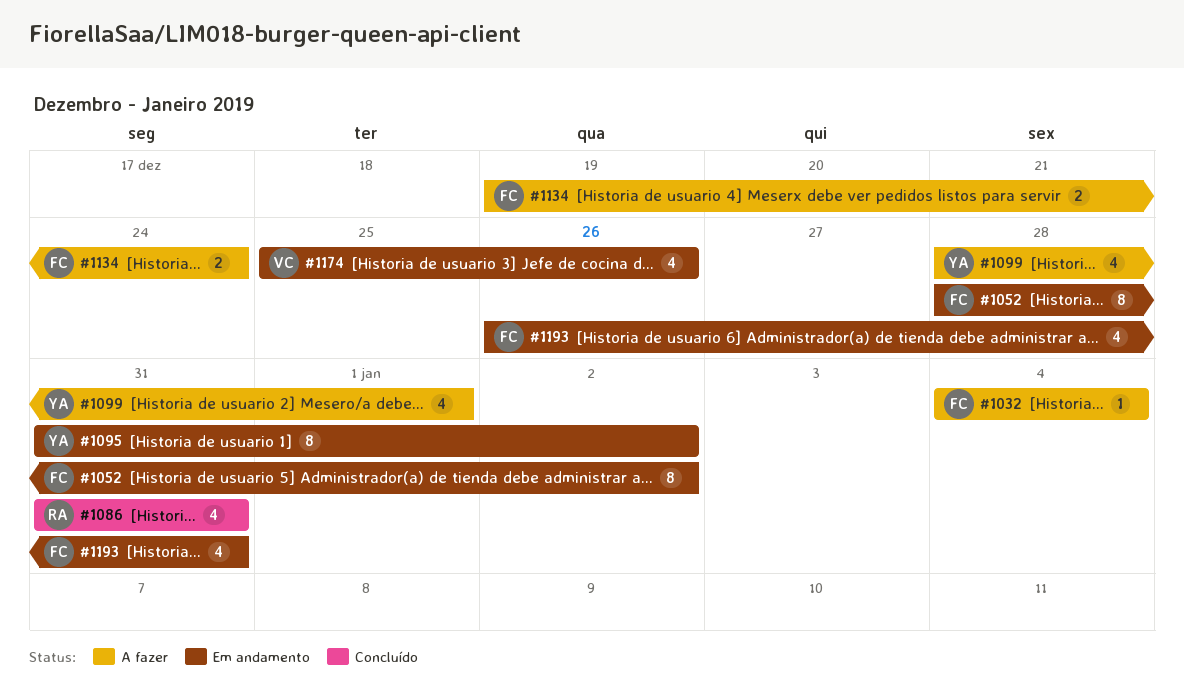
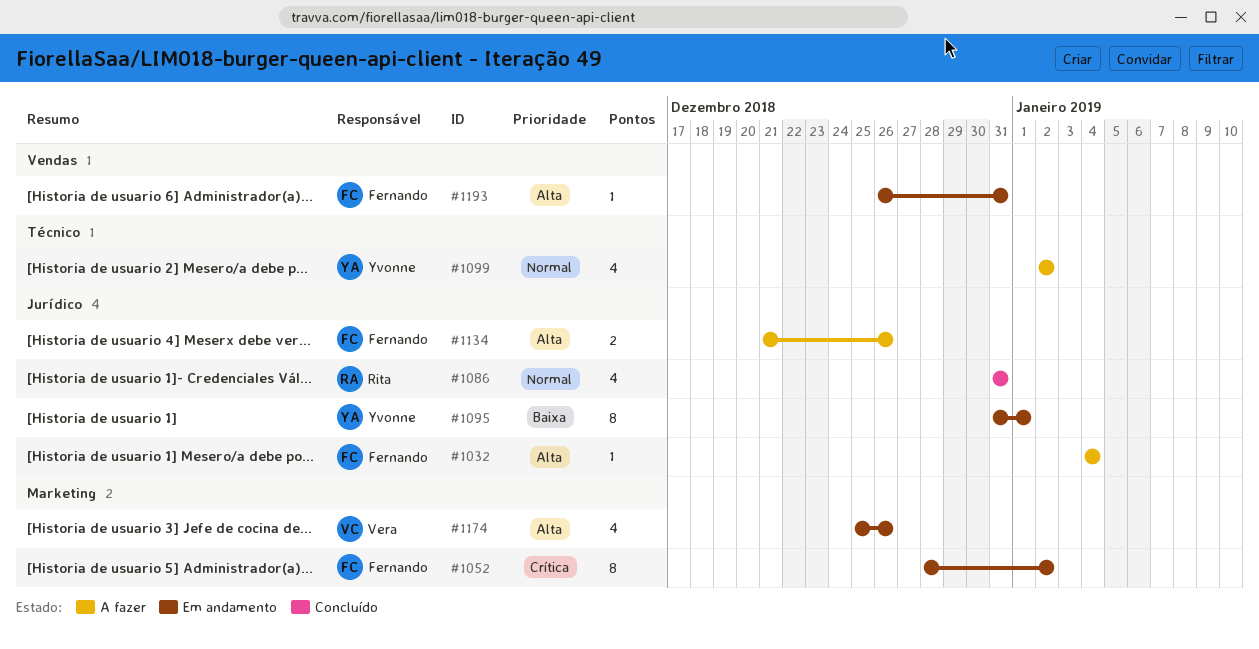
#1095, due: Jan 2 -> Jan 1
#1099, start: Dec 28 -> Jan 2
#1099, due: Jan 1 -> Jan 2
#1134, start: Dec 19 -> Dec 21
#1134, due: Dec 24 -> Dec 26
#1193, estimate: 4 -> 1

